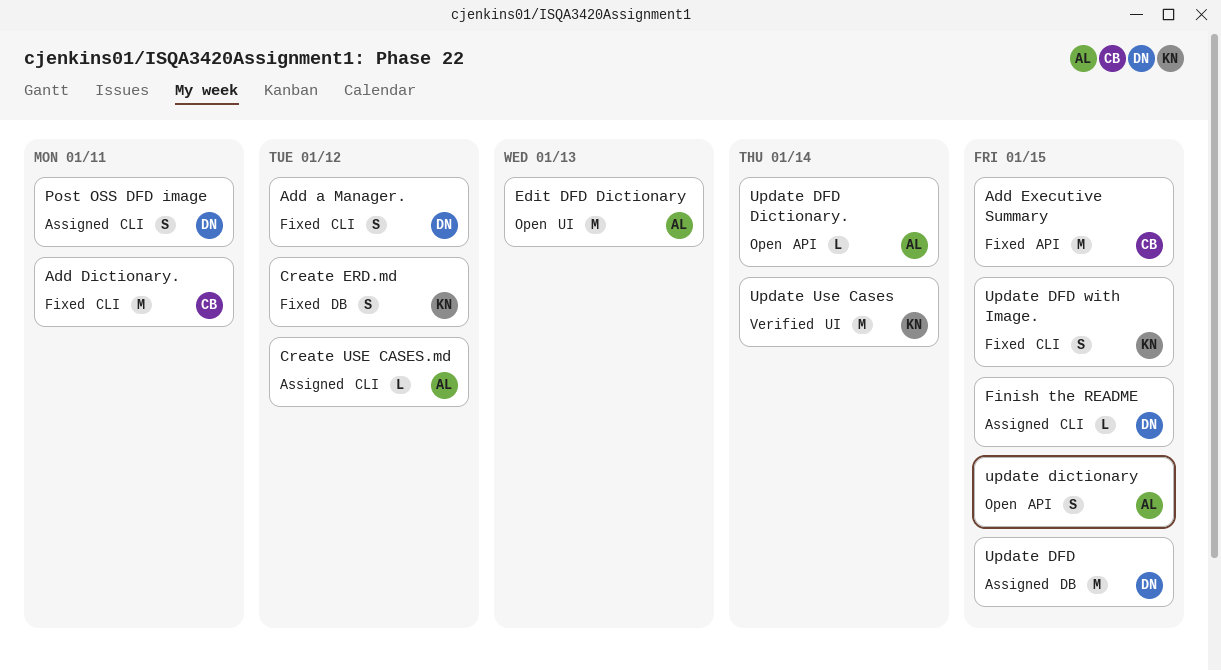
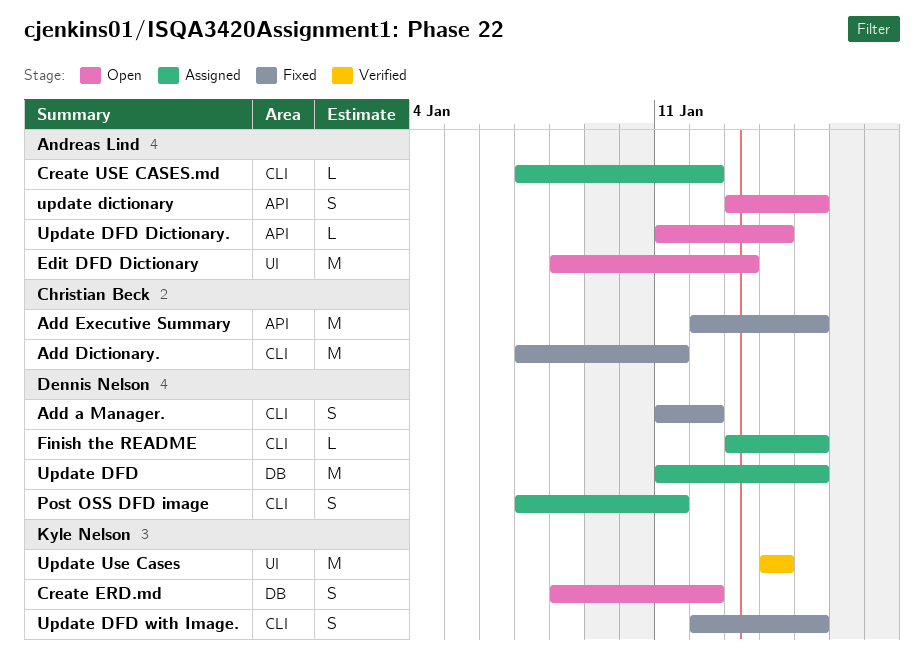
Create ERD.md, status: Fixed -> Open

